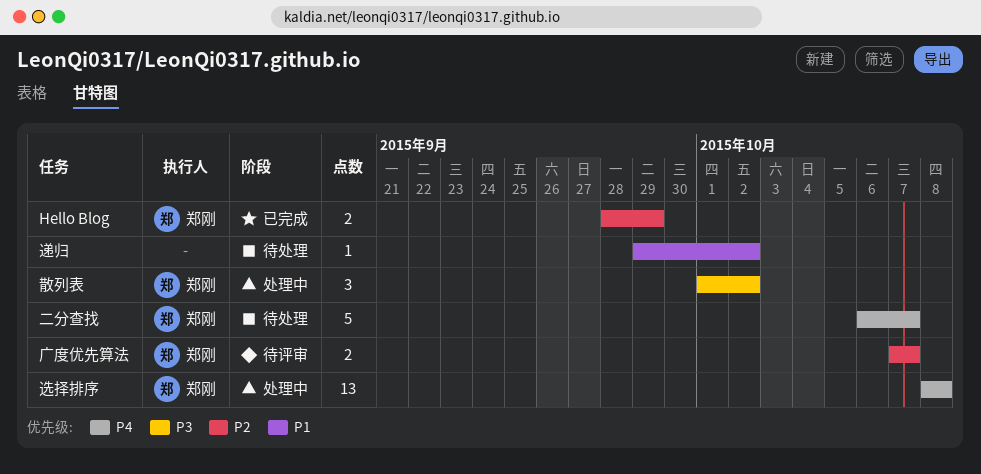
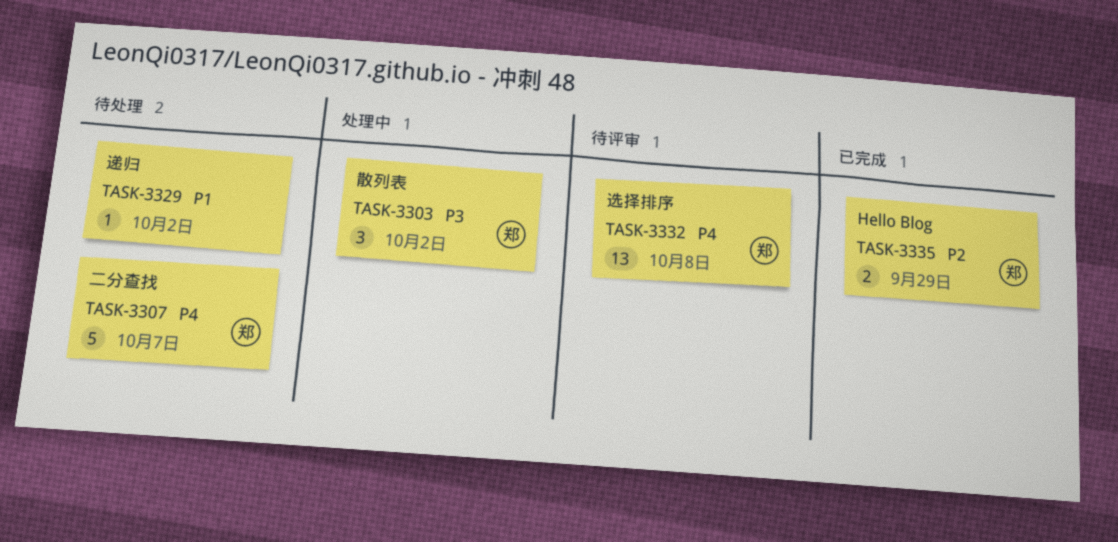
广度优先算法: present -> none
选择排序, status: 处理中 -> 待评审

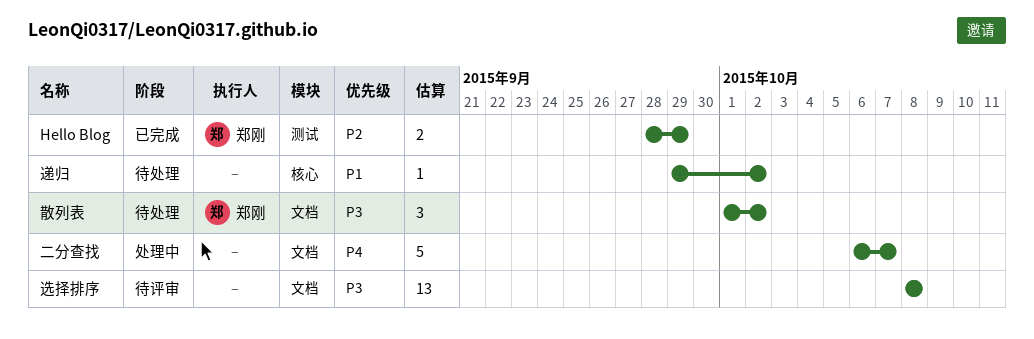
二分查找, status: 待处理 -> 处理中
二分查找, owner: 郑刚 -> none
散列表, status: 处理中 -> 待处理
选择排序, owner: 郑刚 -> none
选择排序, priority: P4 -> P3

